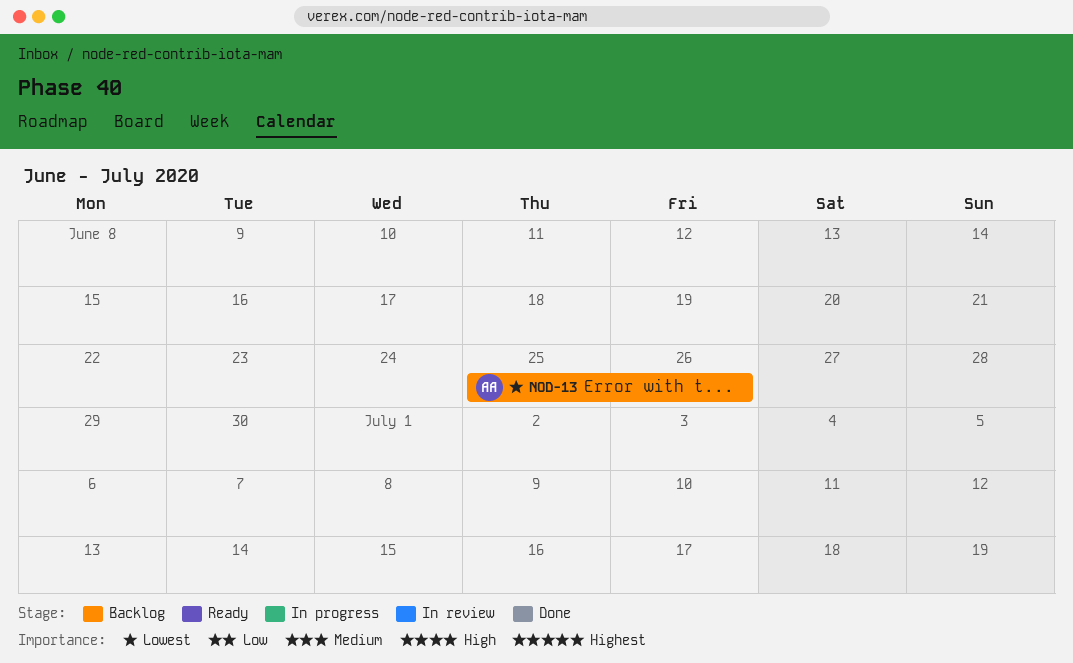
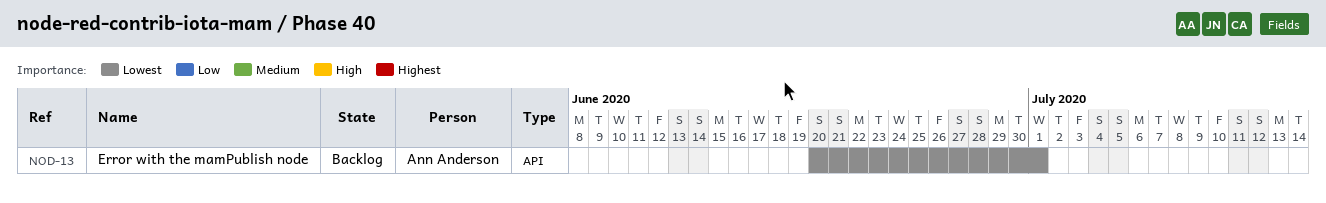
NOD-13, start: Jun 25 -> Jun 20
NOD-13, due: Jun 26 -> Jul 1

